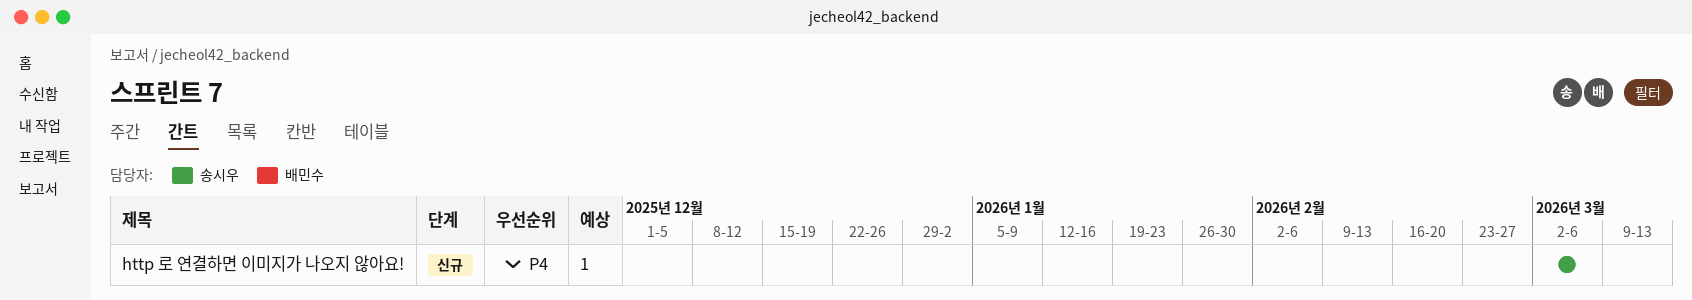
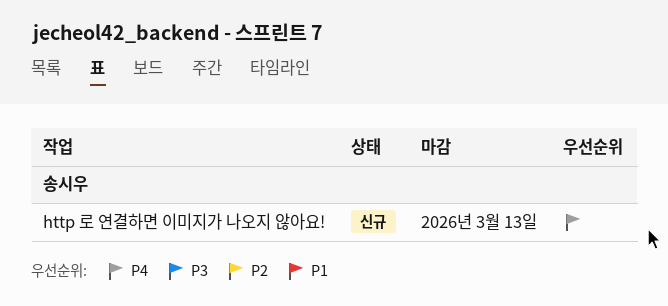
http 로 연결하면 이미지가 나오지 않아요!, due: Mar 6 -> Mar 13

